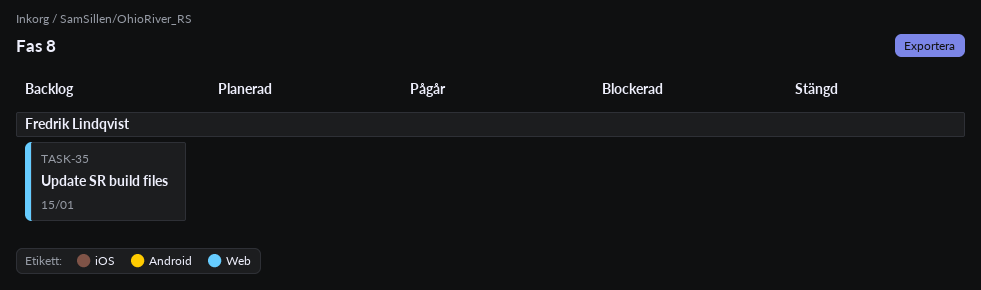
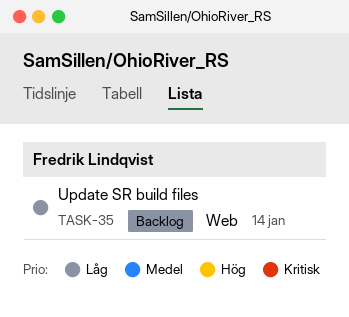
TASK-35, due: Jan 15 -> Jan 14

